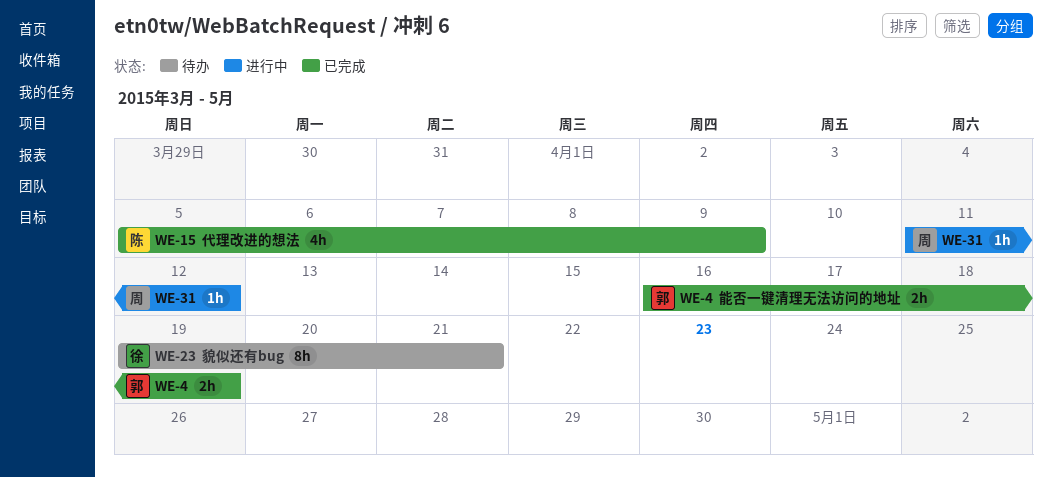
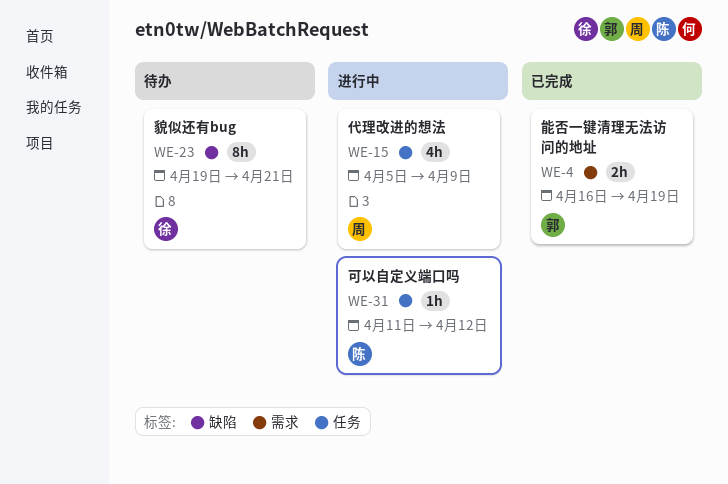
WE-15, status: 已完成 -> 进行中
WE-15, owner: 陈 -> 周
WE-31, owner: 周 -> 陈

